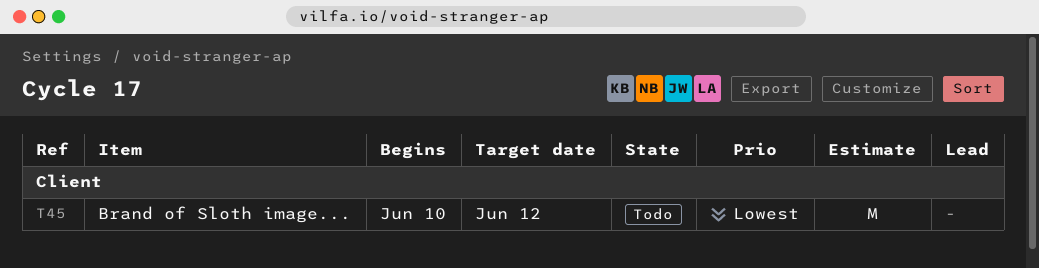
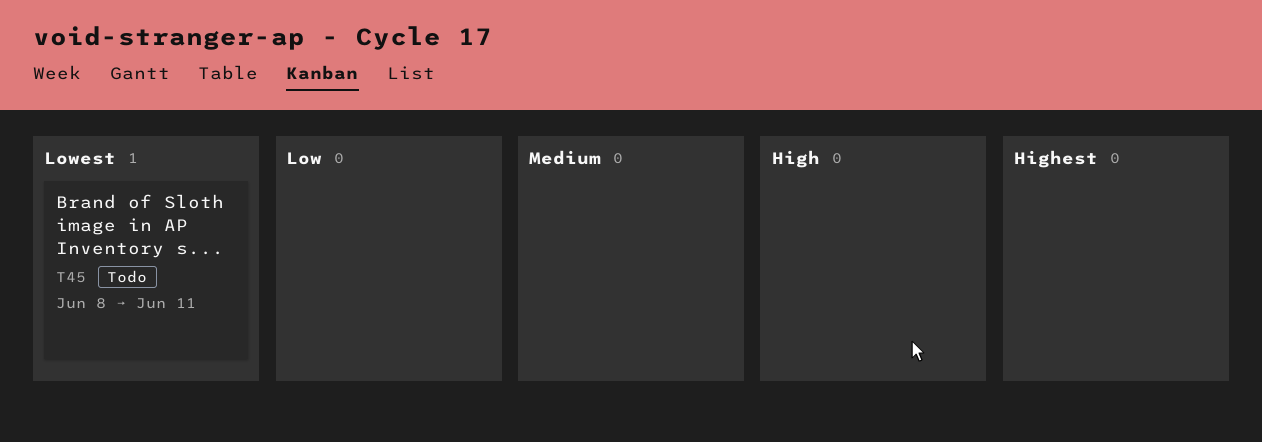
T45, start: Jun 10 -> Jun 8
T45, due: Jun 12 -> Jun 11

